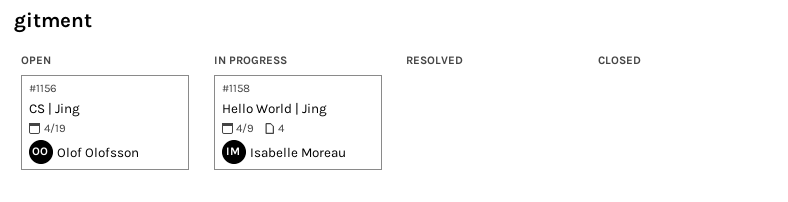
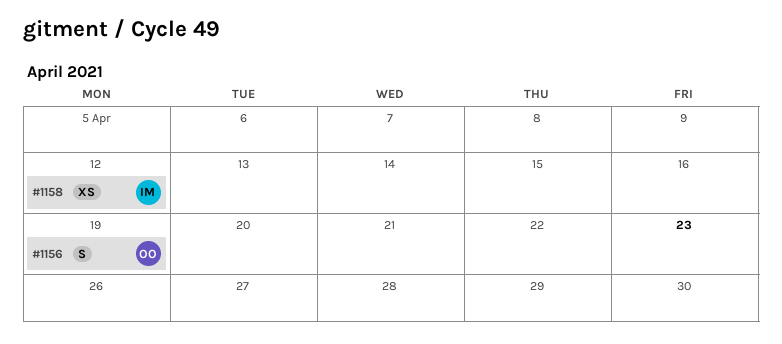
#1158, due: Apr 9 -> Apr 12

